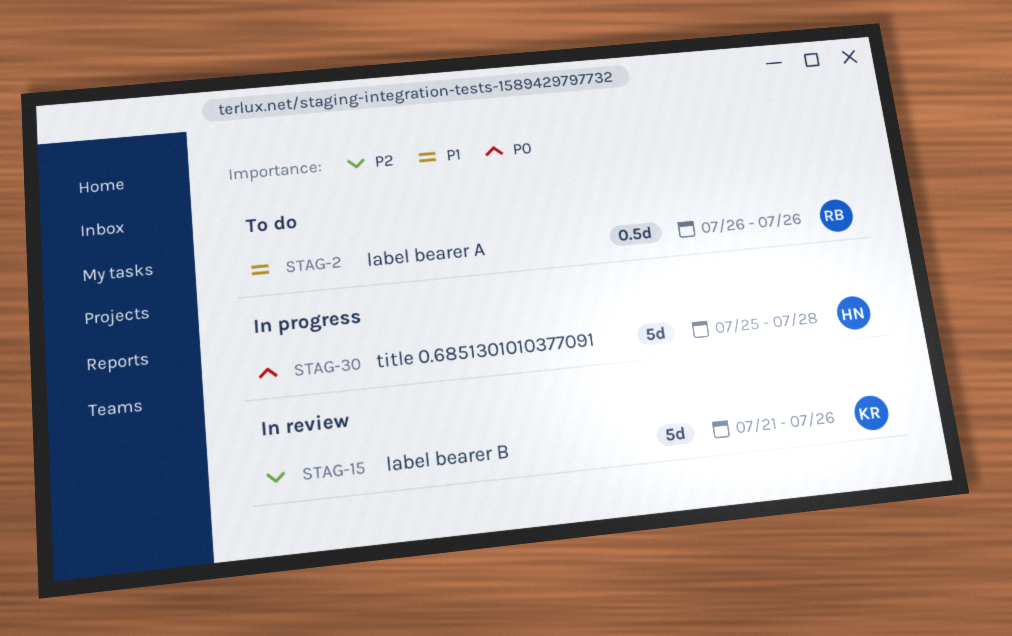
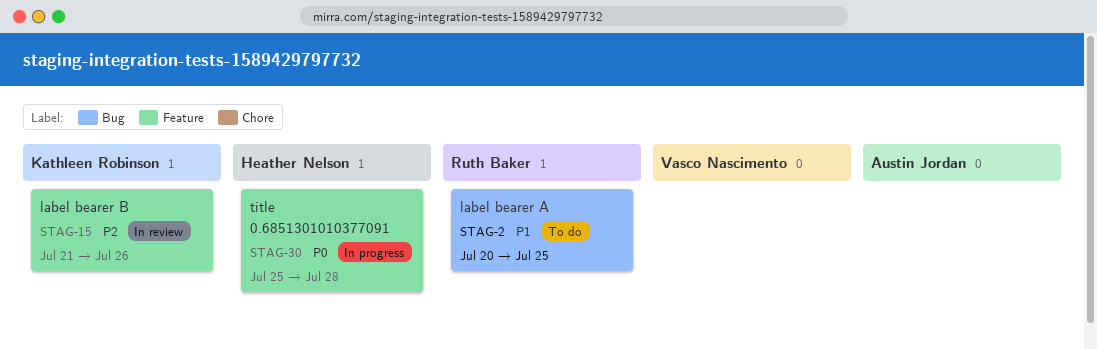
STAG-2, start: Jul 26 -> Jul 20
STAG-2, due: Jul 26 -> Jul 25

